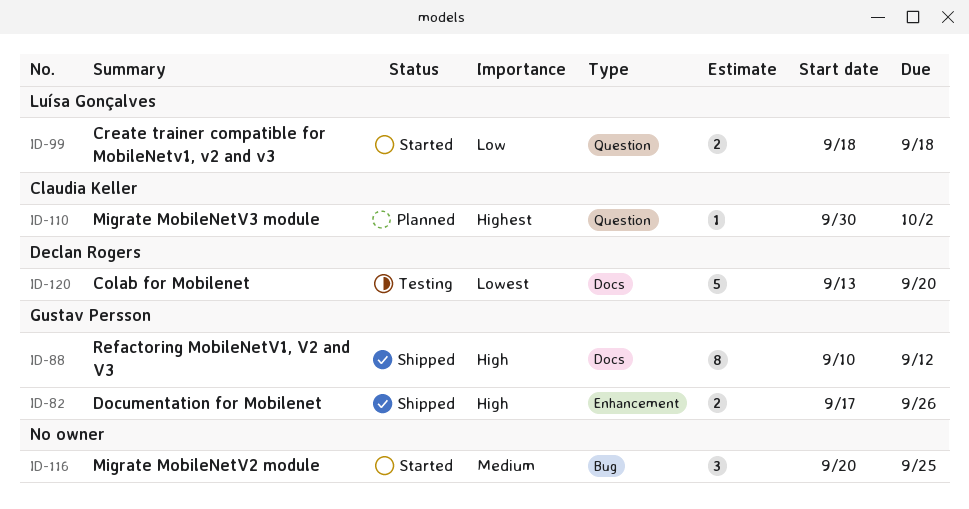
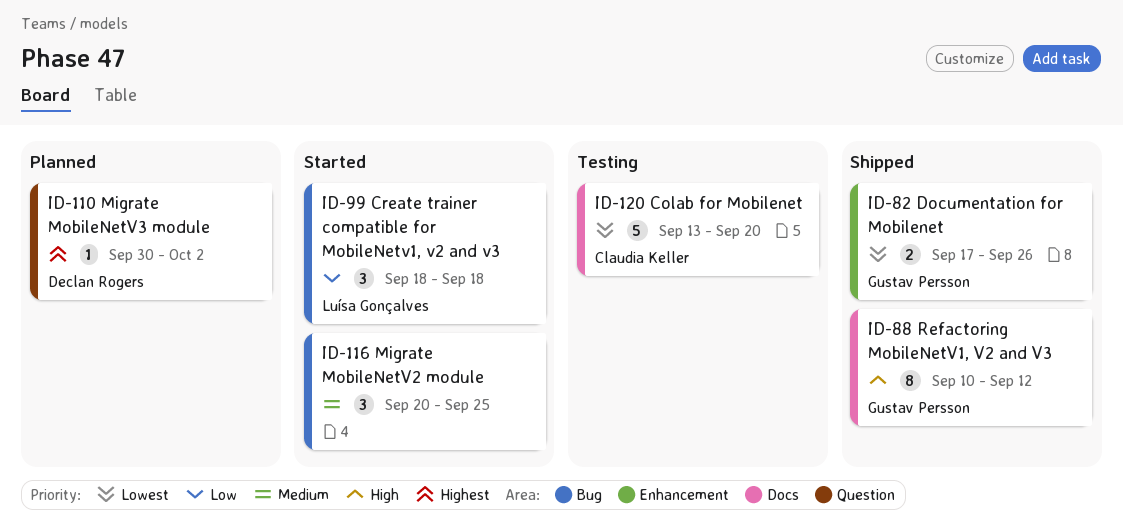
ID-82, priority: High -> Lowest
ID-99, label: Question -> Bug
ID-99, estimate: 2 -> 3
ID-110, owner: Claudia Keller -> Declan Rogers
ID-120, owner: Declan Rogers -> Claudia Keller

